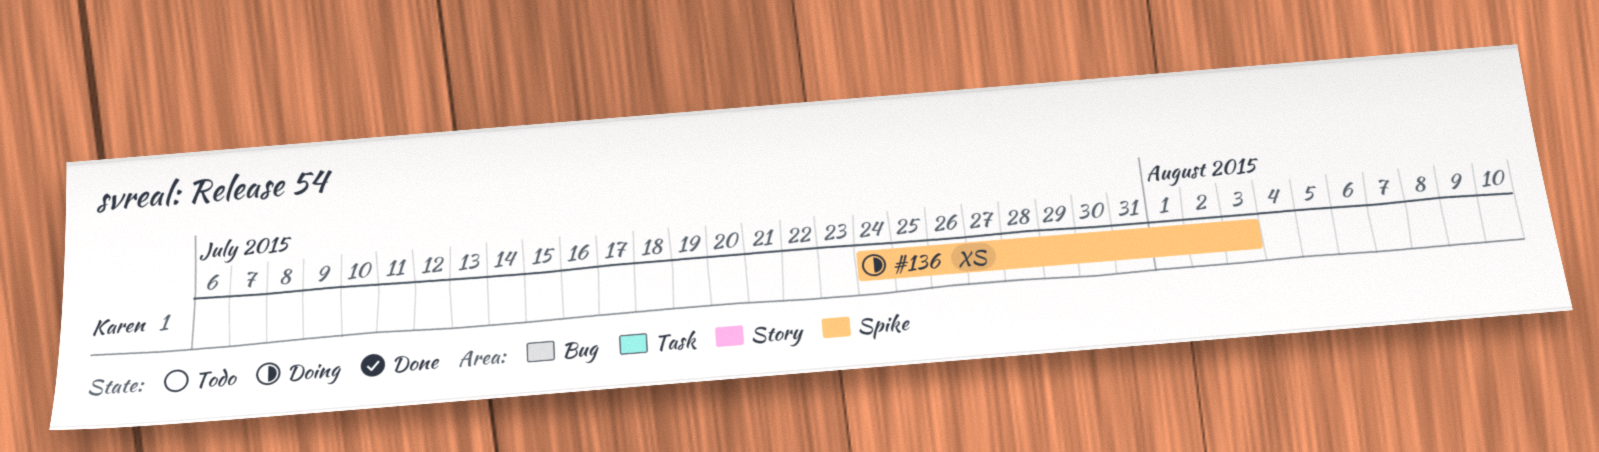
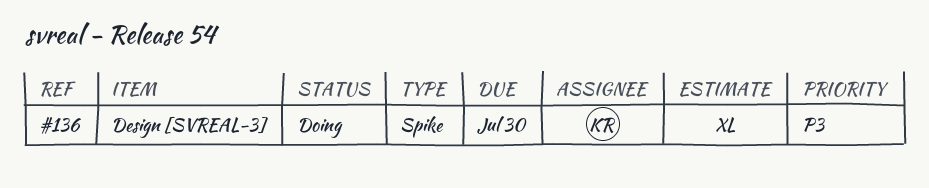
#136, estimate: XS -> XL
#136, due: Aug 3 -> Jul 30

